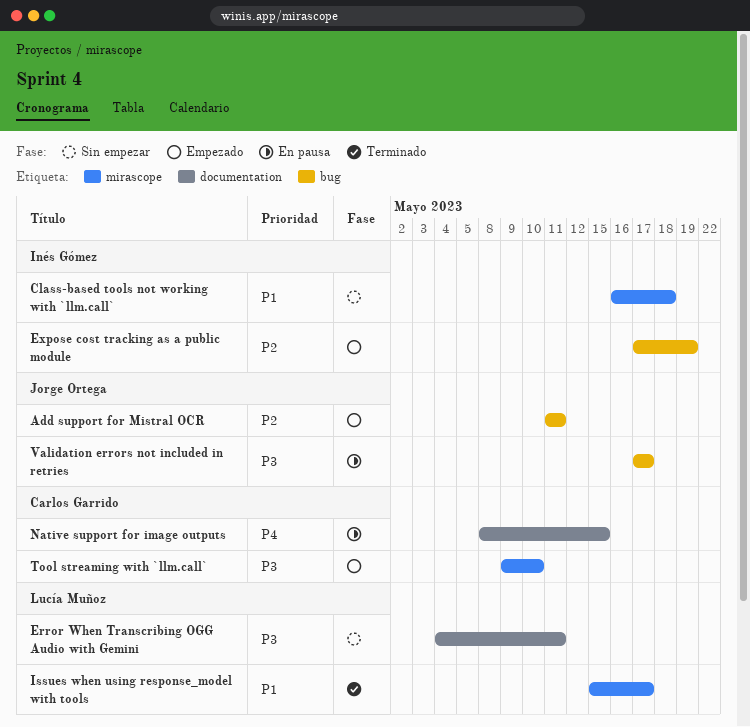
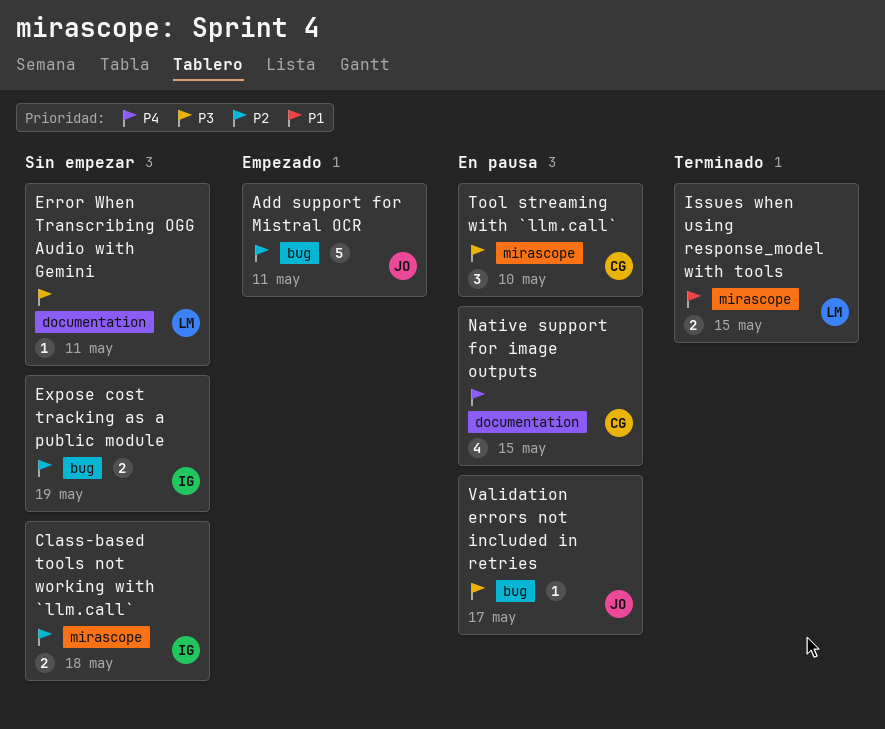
Class-based tools not working with `llm.call`, priority: P1 -> P2
Expose cost tracking as a public module, status: Empezado -> Sin empezar
Issues when using response_model with tools, due: May 17 -> May 15
Tool streaming with `llm.call`, status: Empezado -> En pausa

